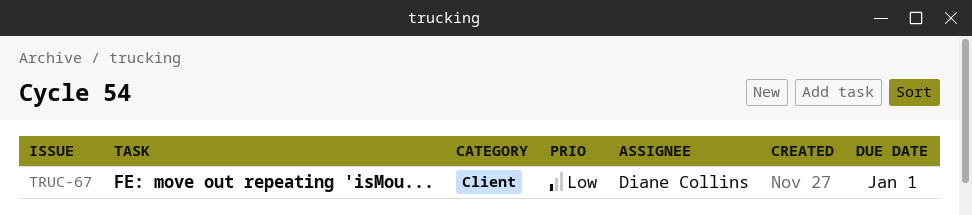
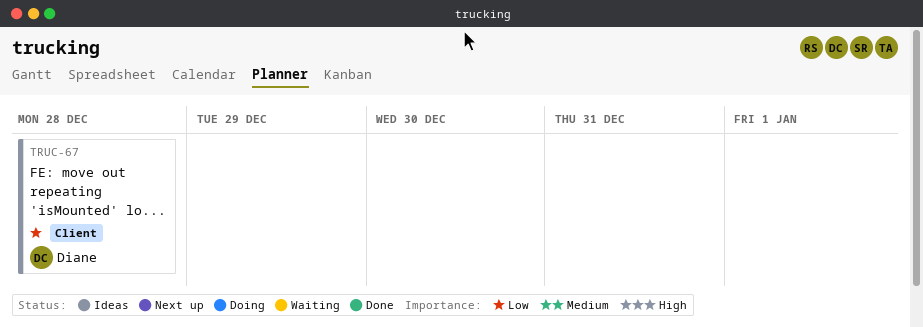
TRUC-67, due: Jan 1 -> Dec 28

